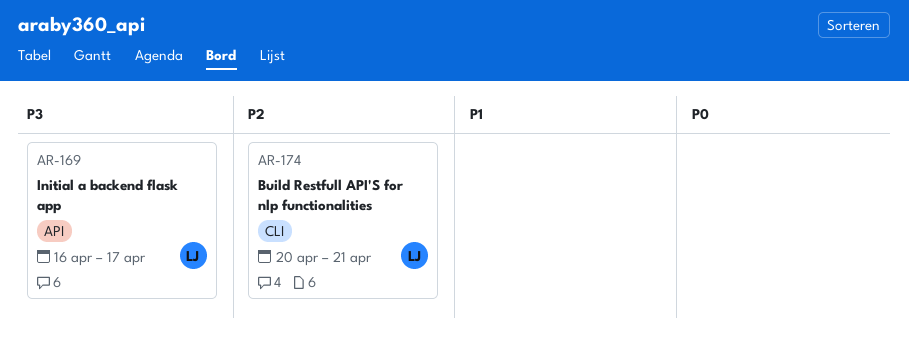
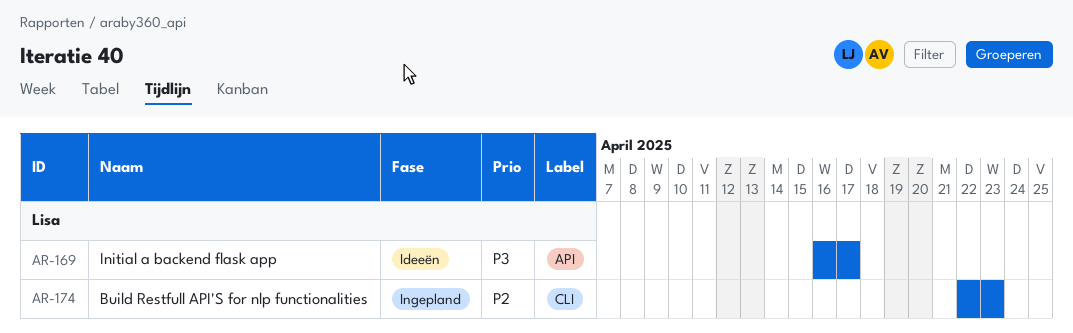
AR-174, start: Apr 20 -> Apr 22
AR-174, due: Apr 21 -> Apr 23

